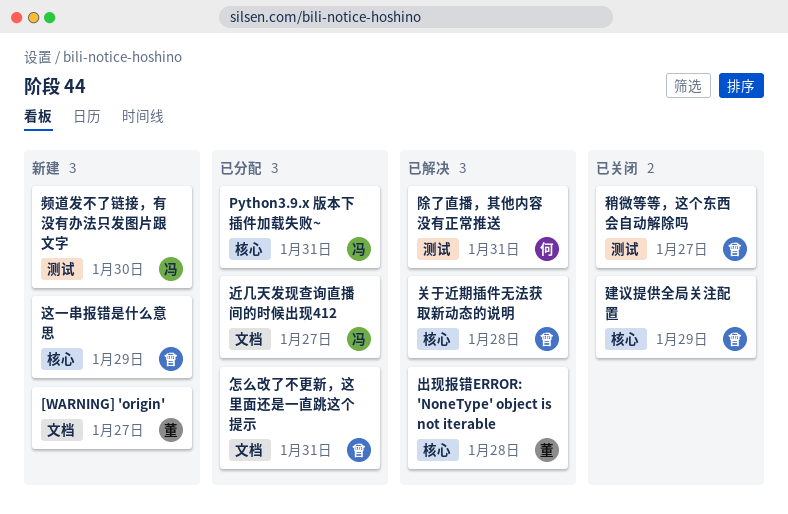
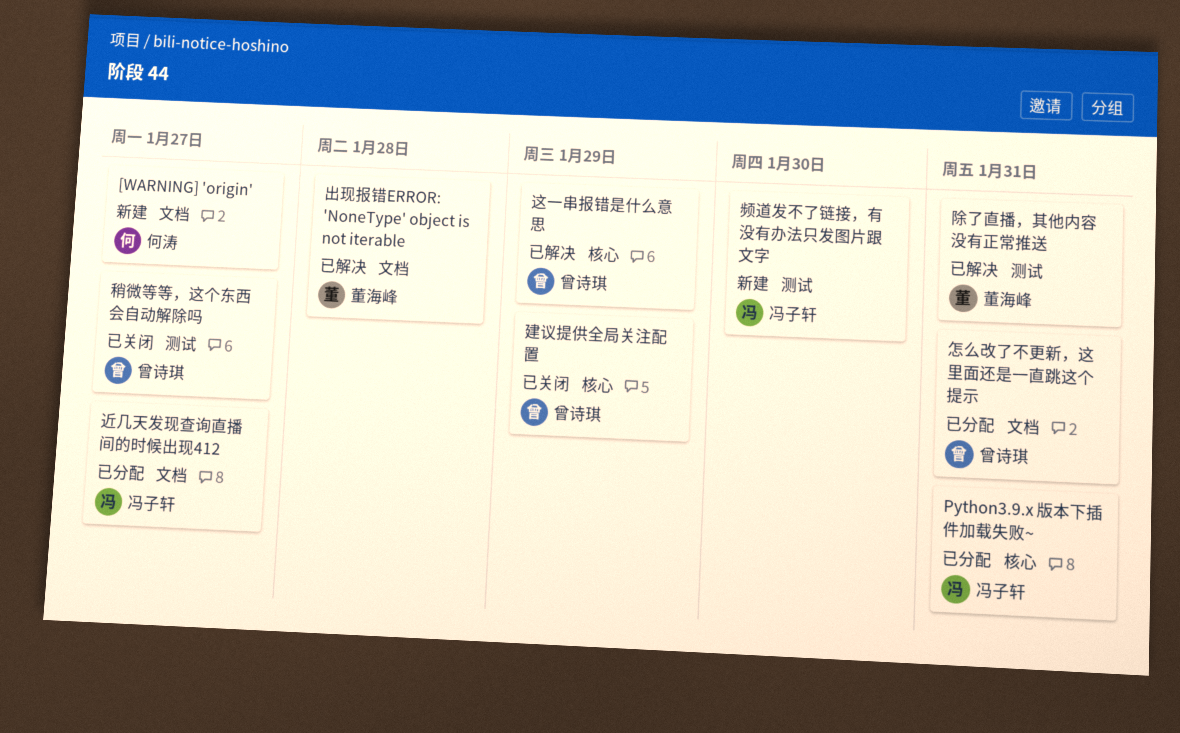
[WARNING] 'origin', owner: 董海峰 -> 何涛
关于近期插件无法获取新动态的说明: present -> none
出现报错ERROR: 'NoneType' object is not iterable, label: 核心 -> 文档
这一串报错是什么意思, status: 新建 -> 已解决
除了直播，其他内容没有正常推送, owner: 何涛 -> 董海峰

